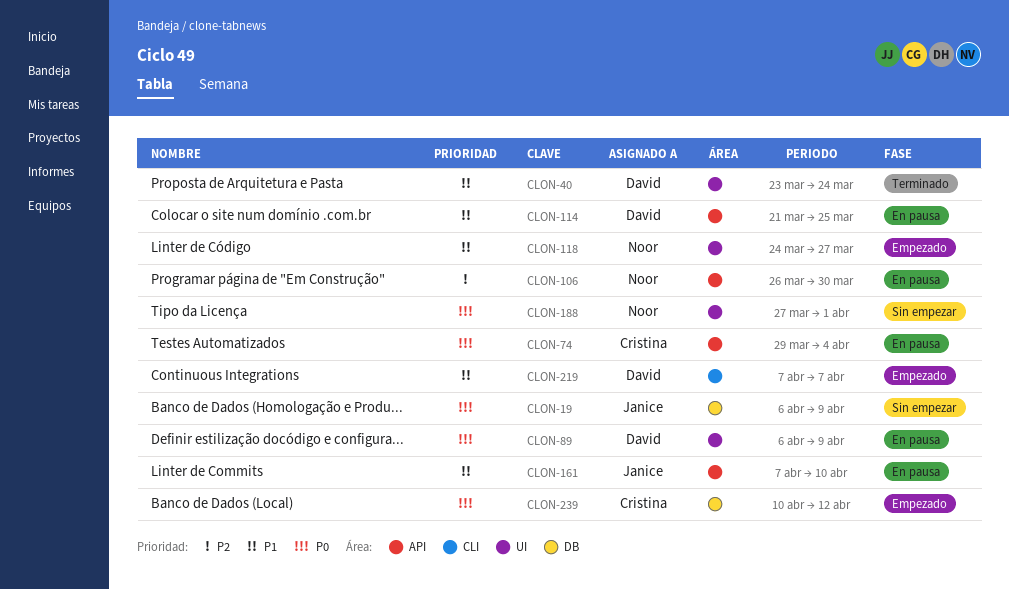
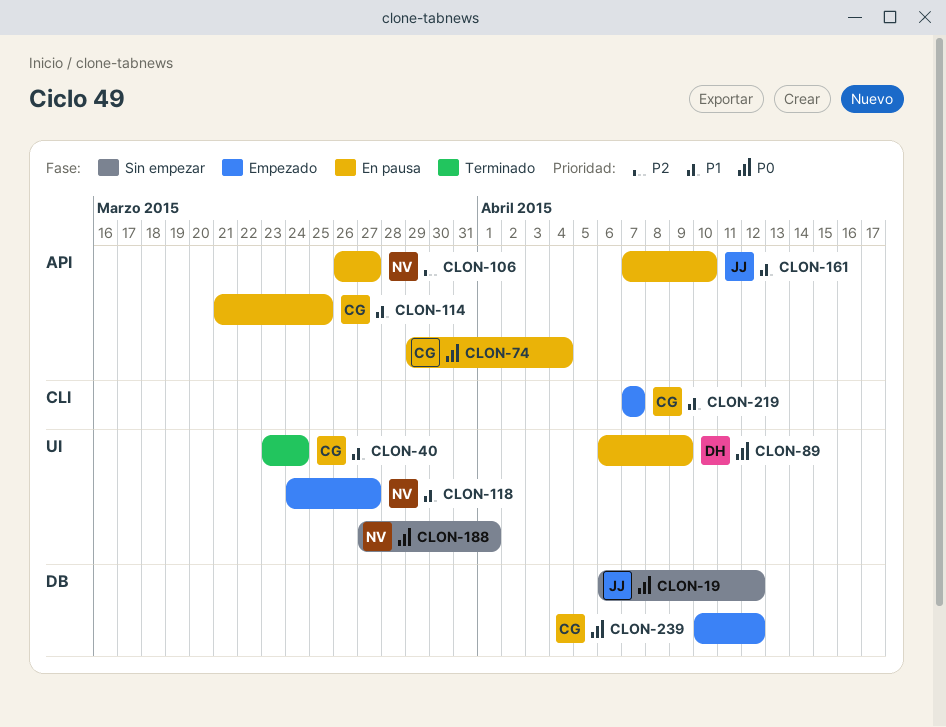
CLON-19, due: Apr 9 -> Apr 12
CLON-40, owner: David -> Cristina
CLON-106, due: Mar 30 -> Mar 27
CLON-114, owner: David -> Cristina
CLON-219, owner: David -> Cristina

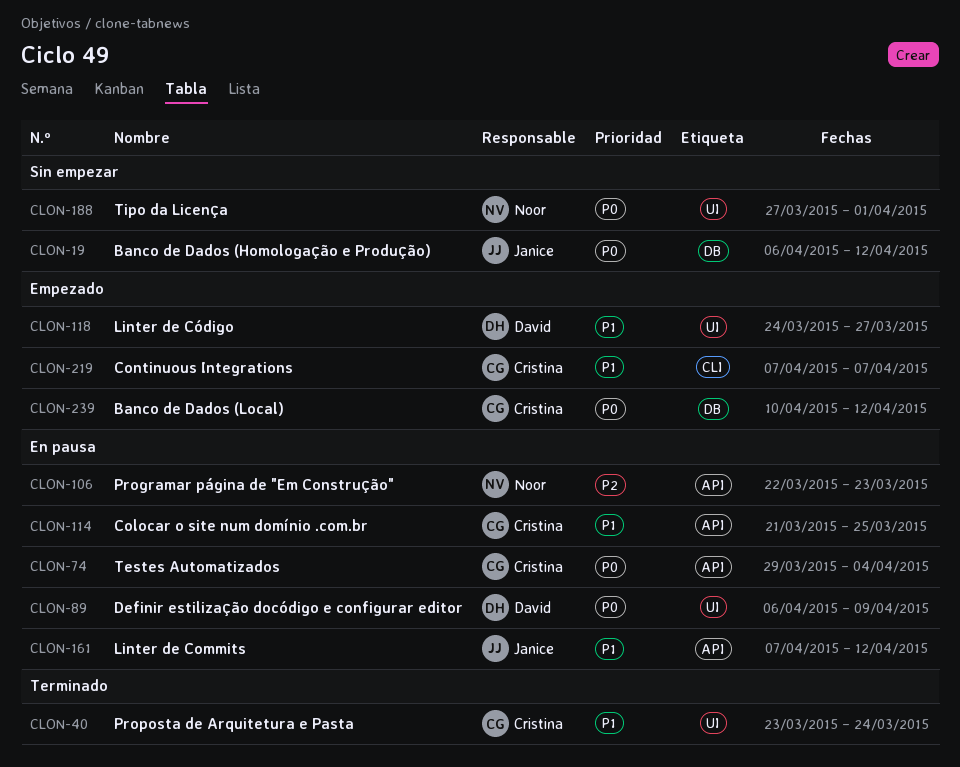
CLON-106, start: Mar 26 -> Mar 22
CLON-106, due: Mar 27 -> Mar 23
CLON-118, owner: Noor -> David
CLON-161, due: Apr 10 -> Apr 12

